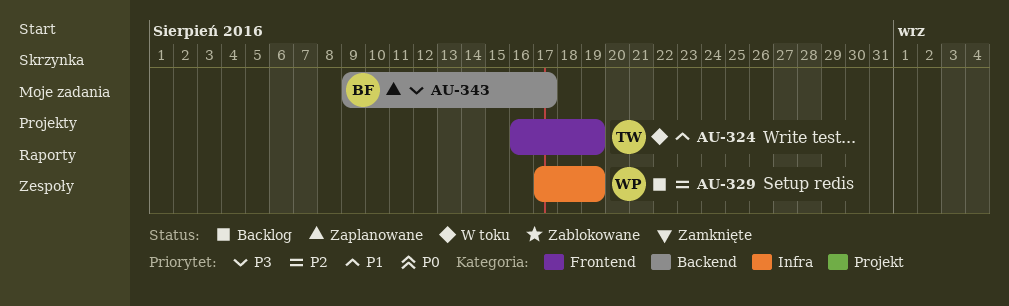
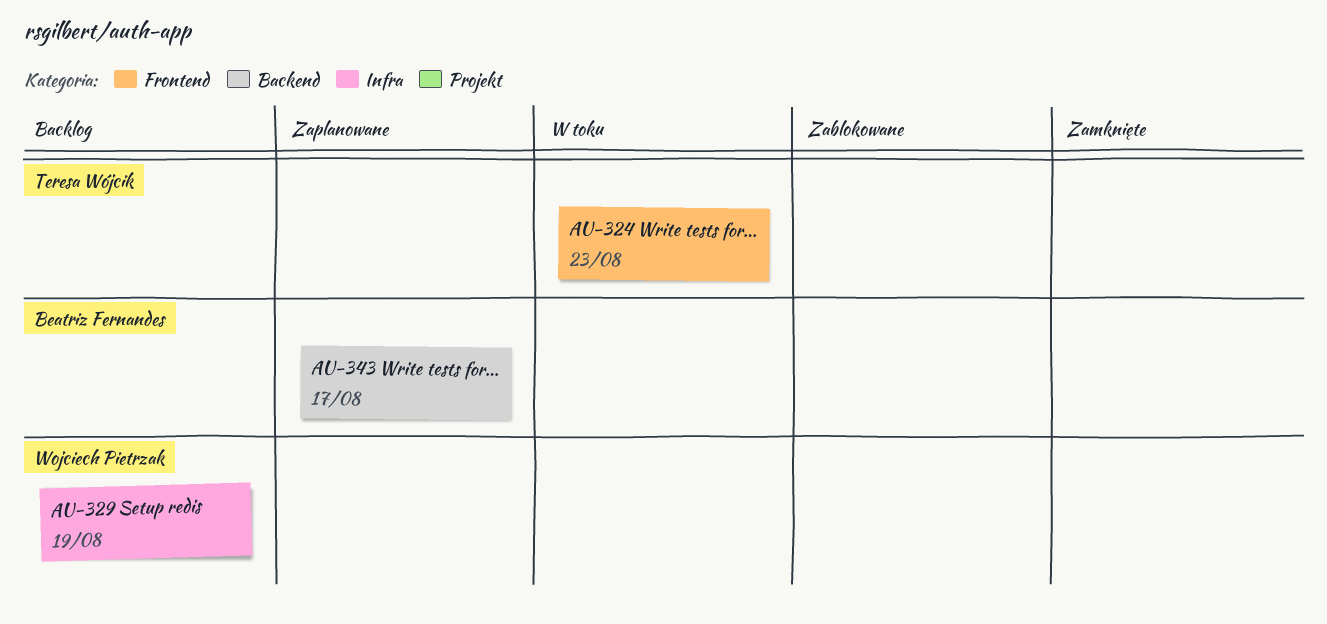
AU-324, due: Aug 19 -> Aug 23

